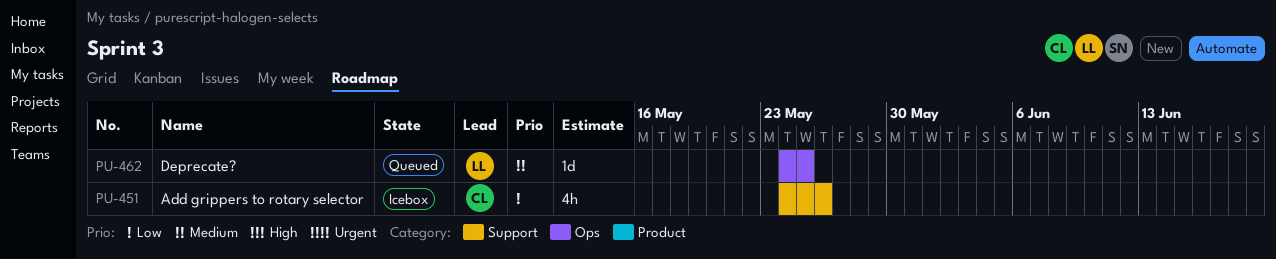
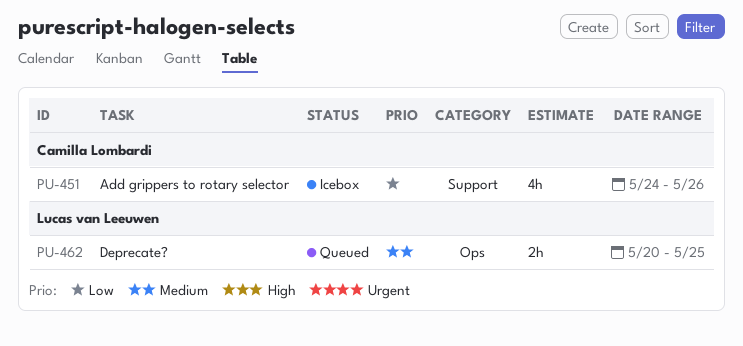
PU-462, estimate: 1d -> 2h
PU-462, start: May 24 -> May 20

